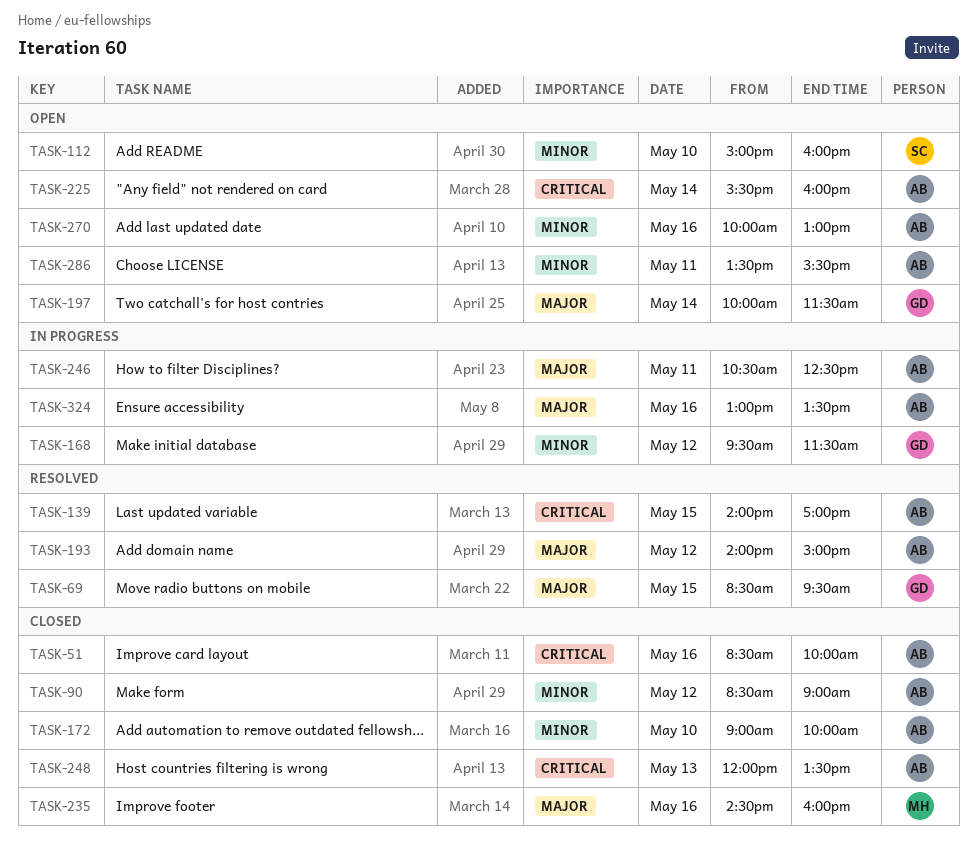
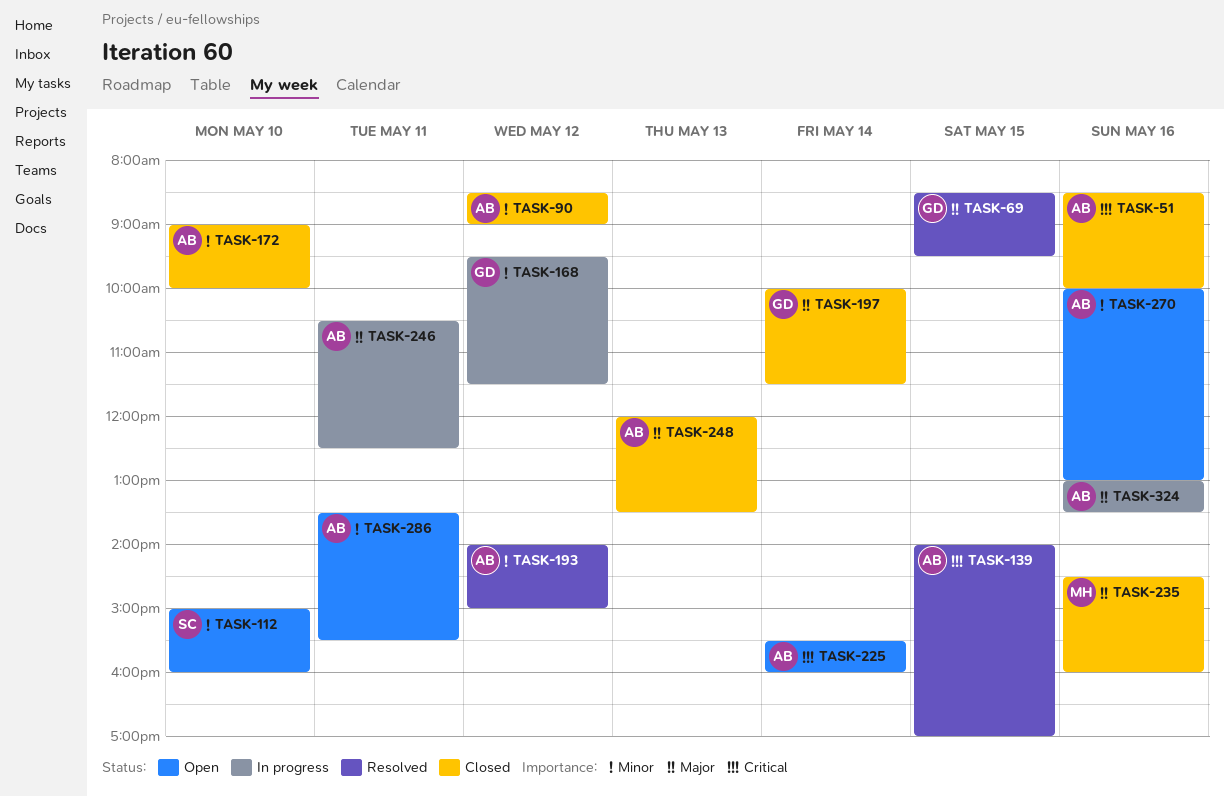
TASK-193, priority: Major -> Minor
TASK-197, status: Open -> Closed
TASK-248, priority: Critical -> Major

